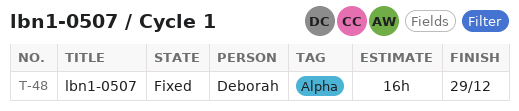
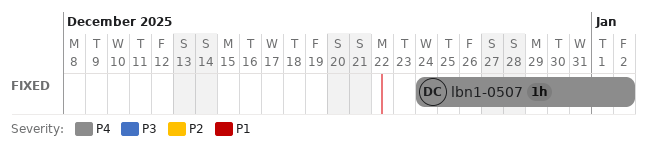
lbn1-0507, estimate: 16h -> 1h
lbn1-0507, due: Dec 29 -> Jan 2

